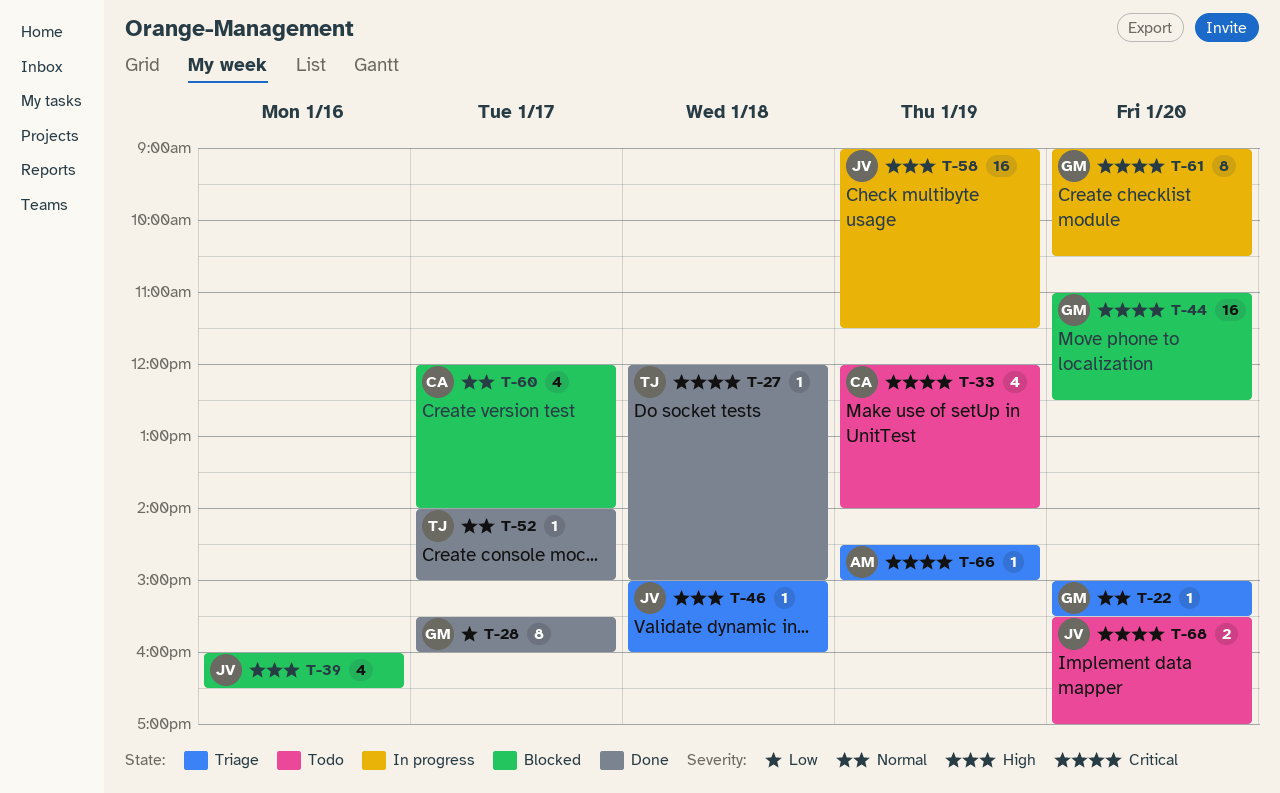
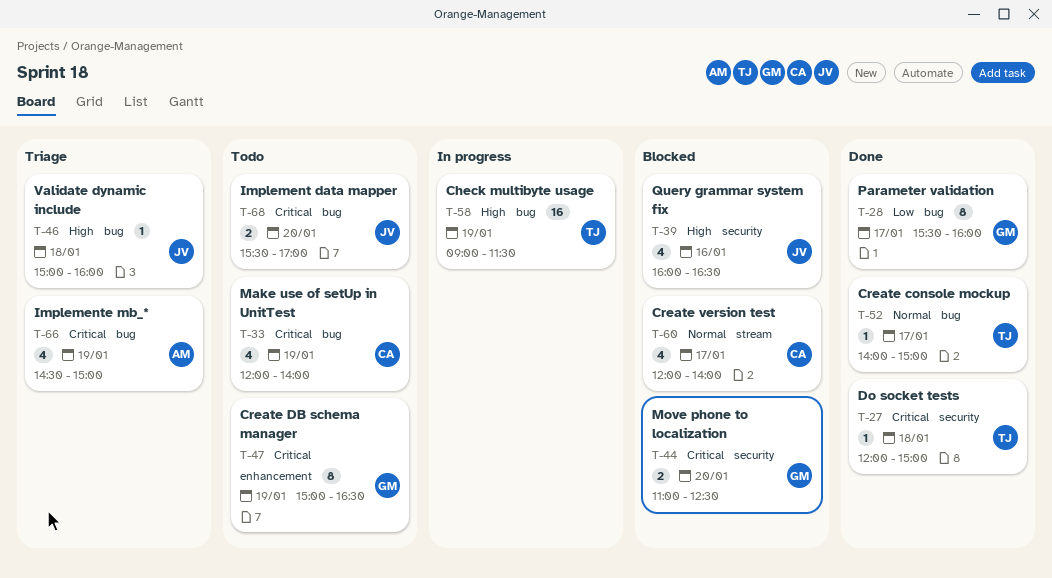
T-22: present -> none
T-44, estimate: 16 -> 2
T-47: none -> present
T-58, owner: JV -> TJ
T-61: present -> none
T-66, estimate: 1 -> 4

